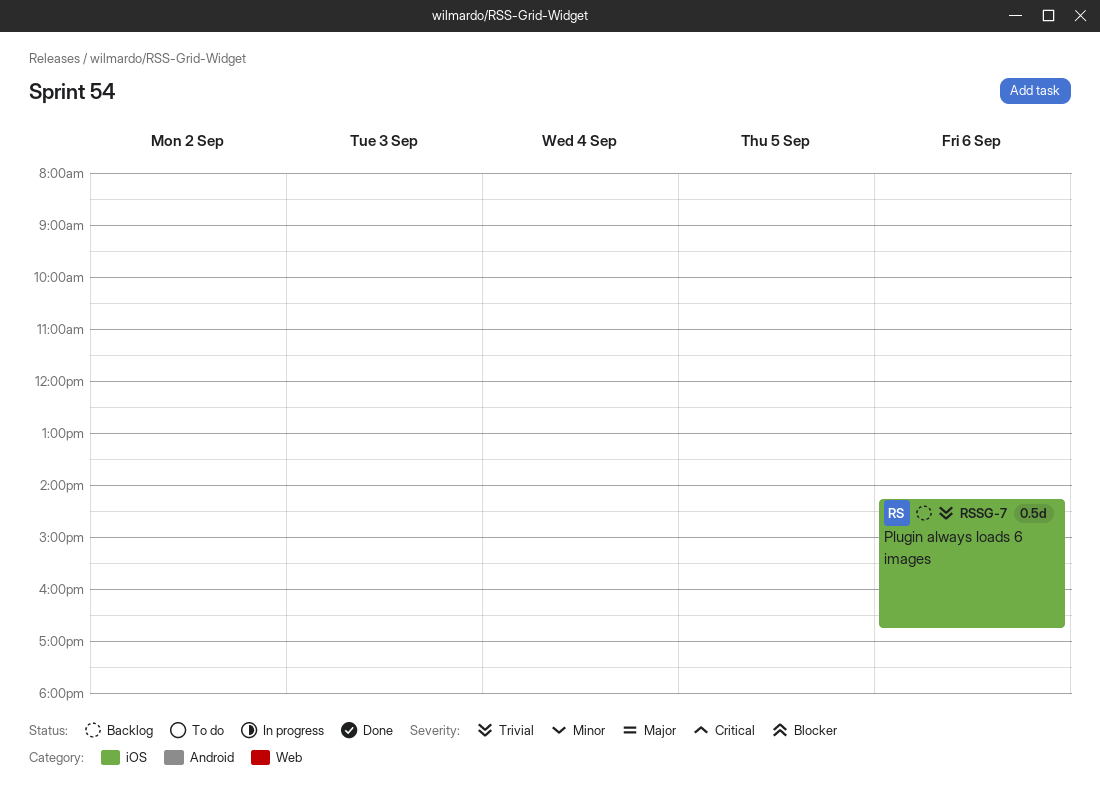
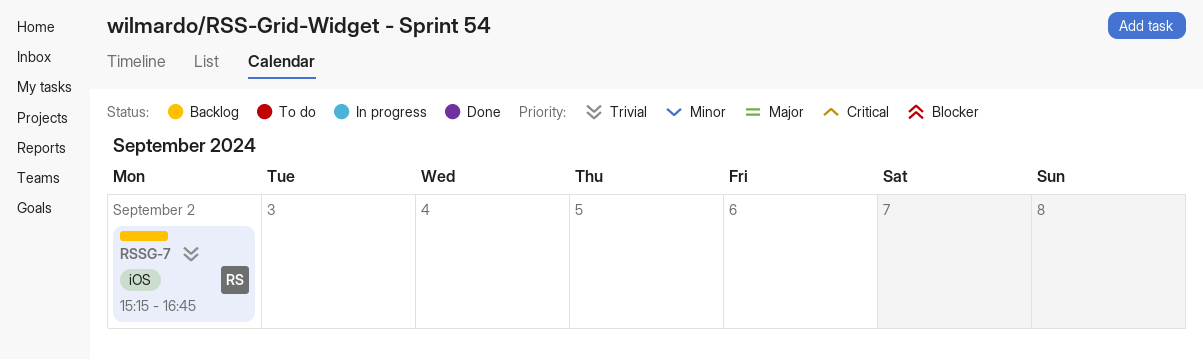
RSSG-7, day: Sep 6 -> Sep 2
RSSG-7, begins: 14:15 -> 15:15

